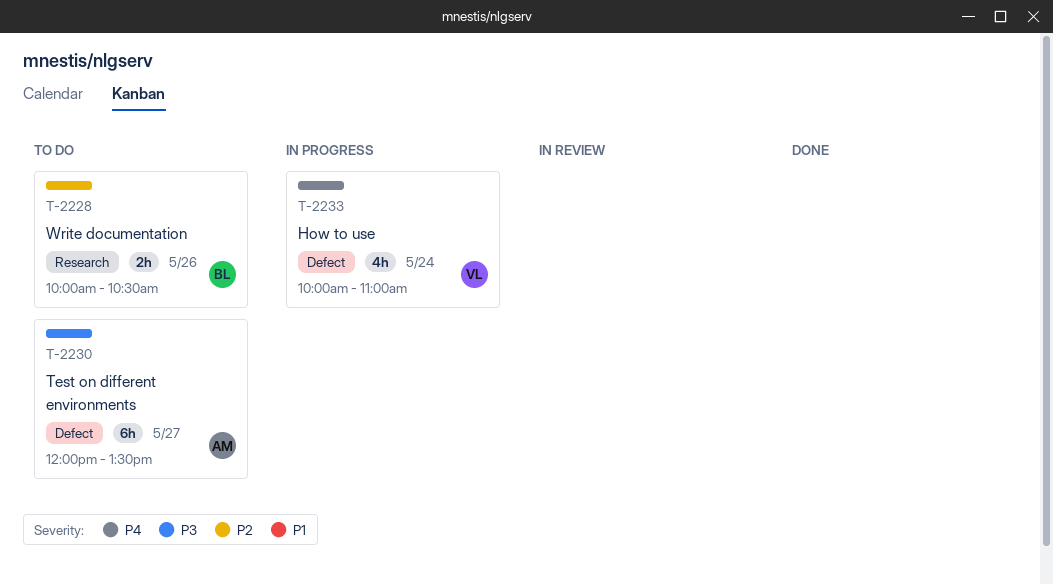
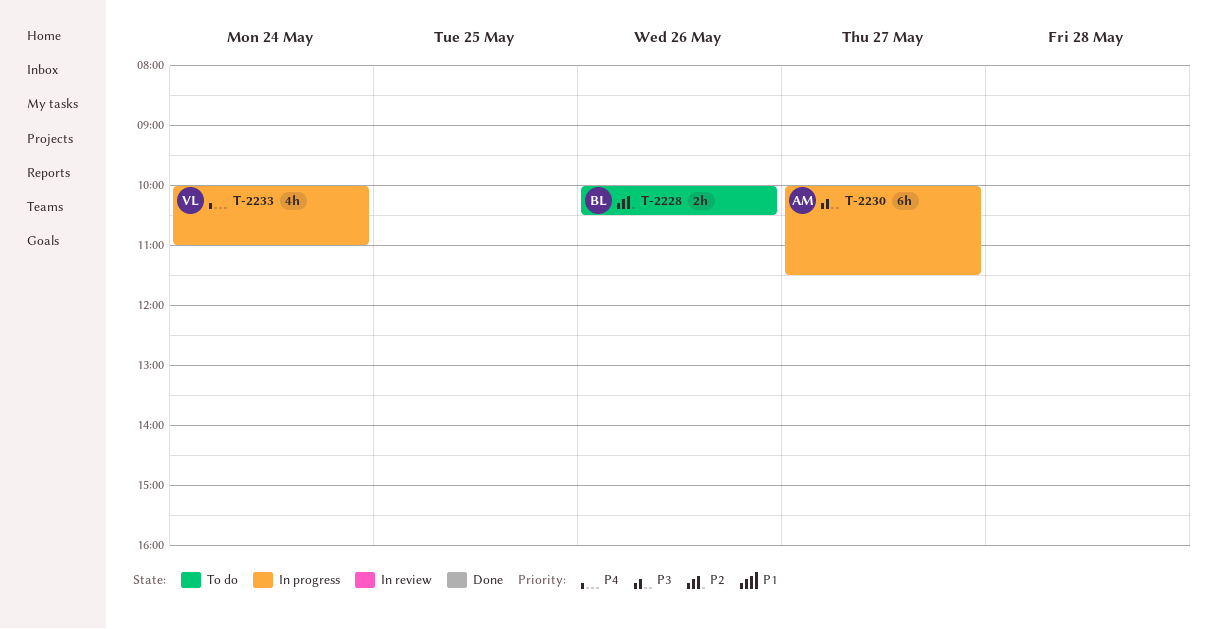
T-2230, status: To do -> In progress
T-2230, begins: 12:00 -> 10:00
T-2230, ends: 13:30 -> 11:30

